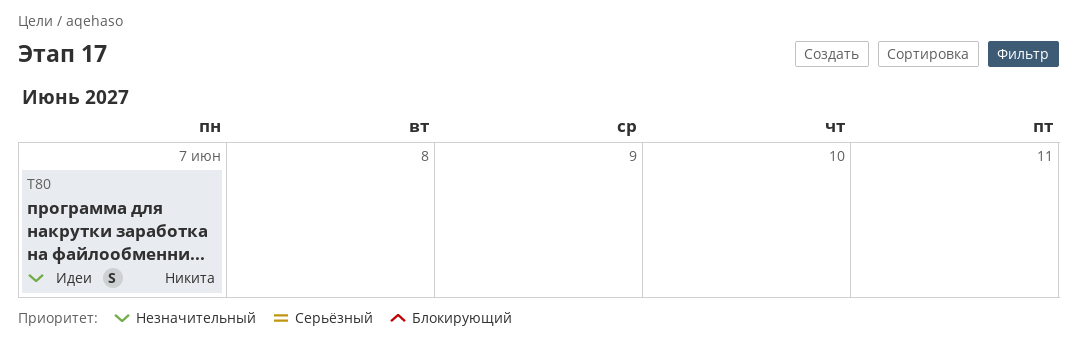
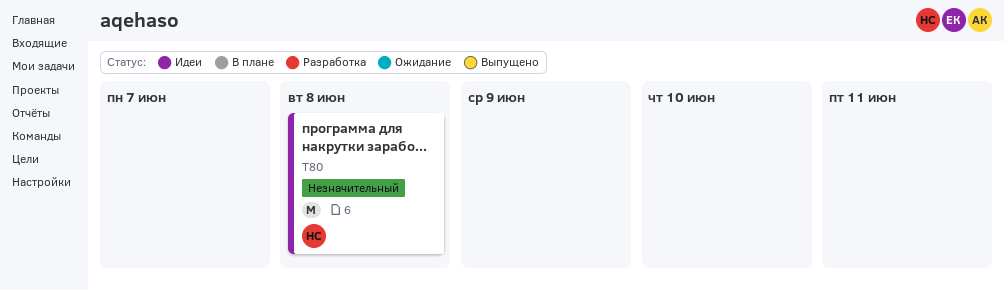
T80, estimate: S -> M
T80, due: Jun 7 -> Jun 8

